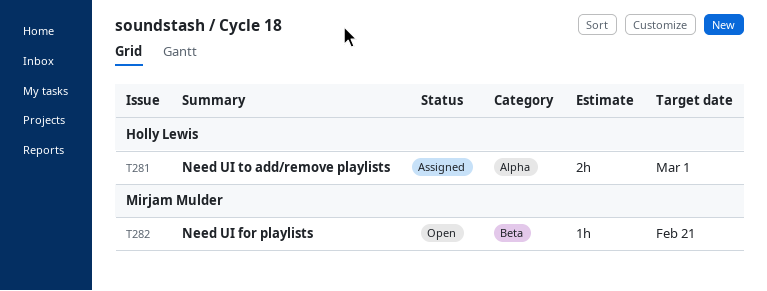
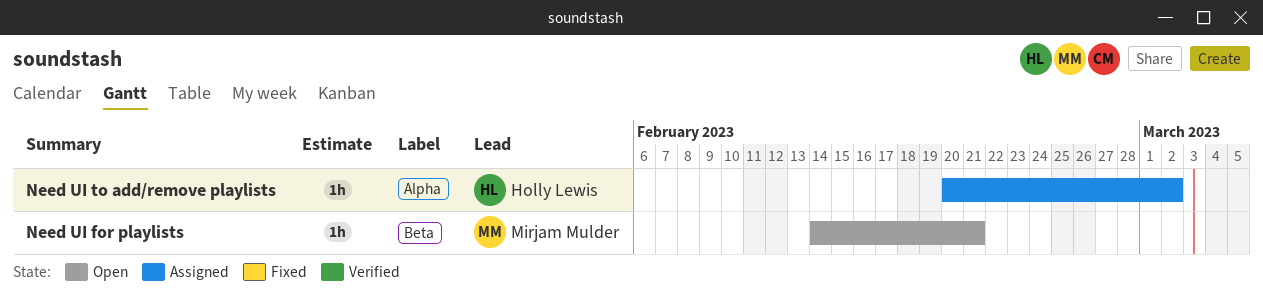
Need UI to add/remove playlists, estimate: 2h -> 1h
Need UI to add/remove playlists, due: Mar 1 -> Mar 2

